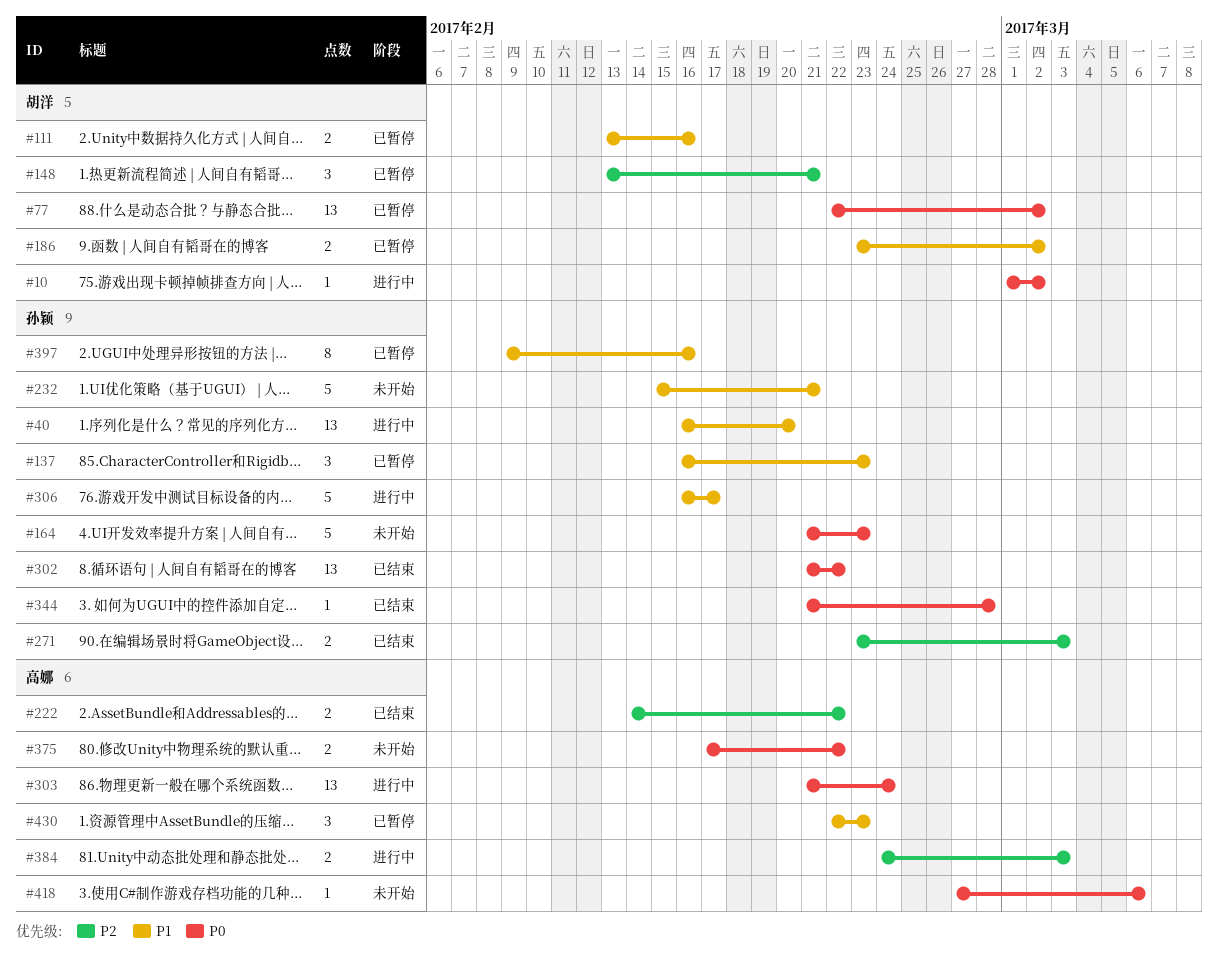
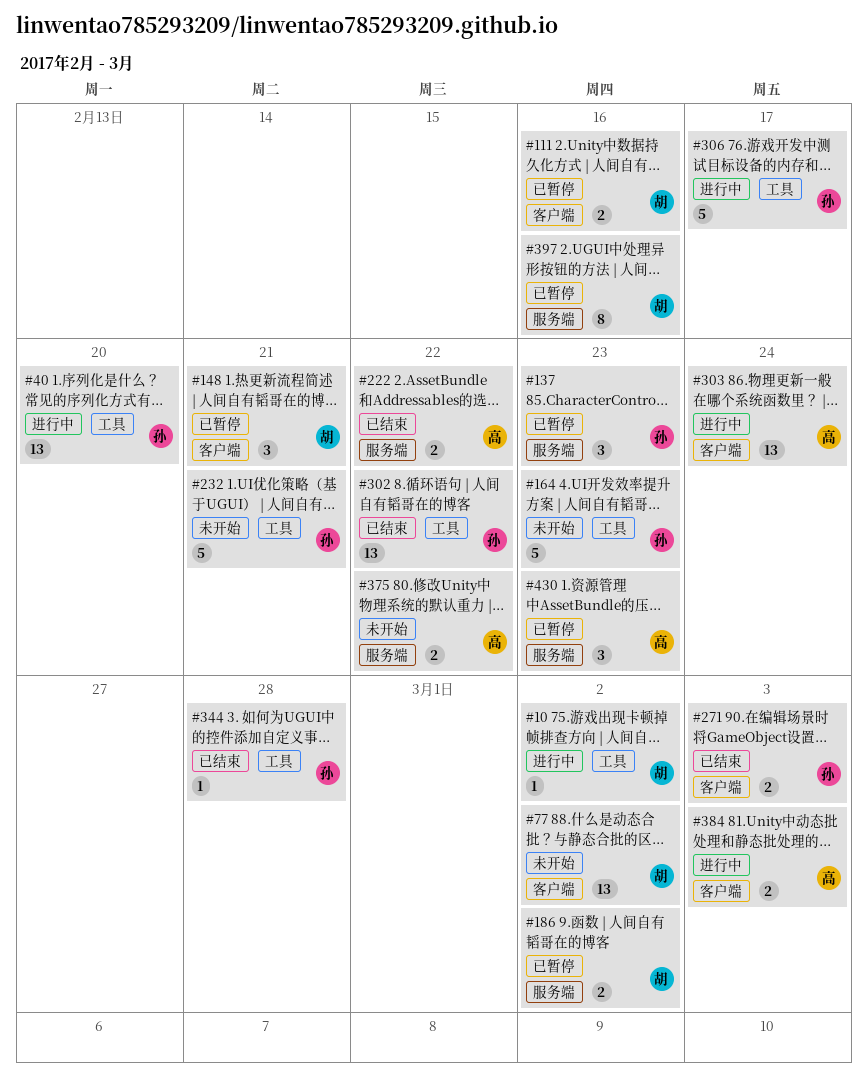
#77, status: 已暂停 -> 未开始
#397, owner: 孙颖 -> 胡洋
#418: present -> none

